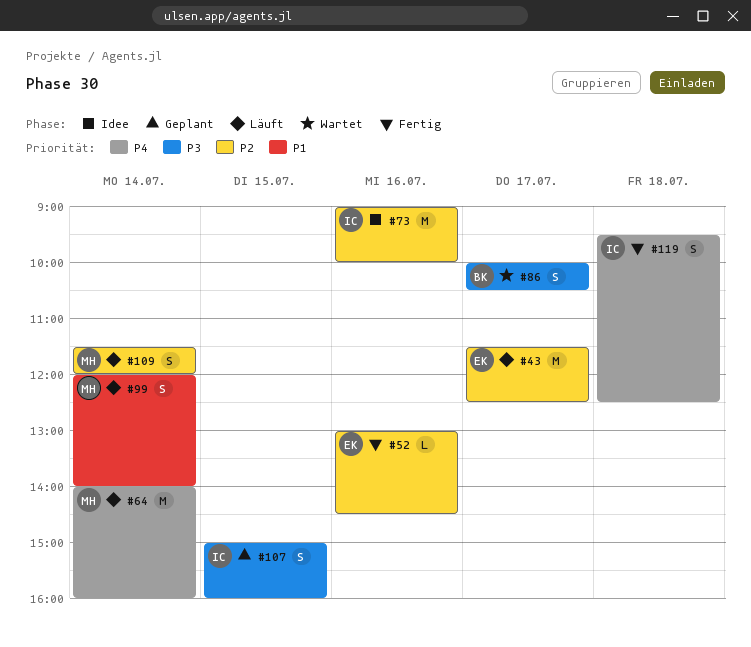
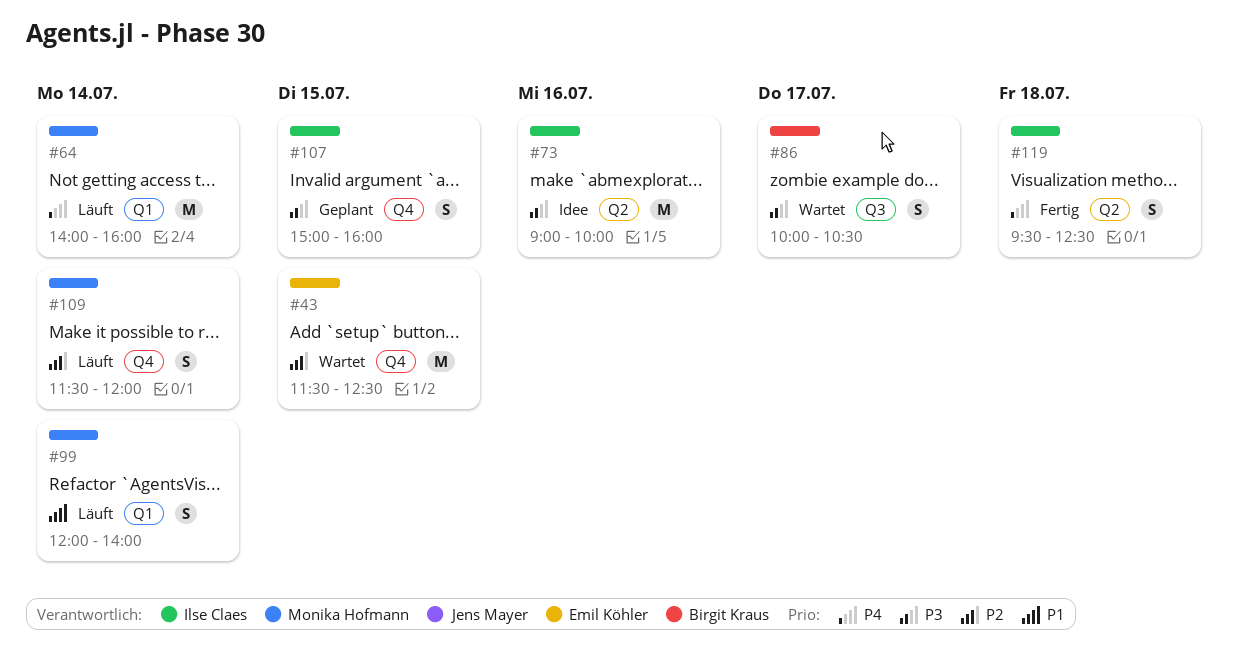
#43, status: Läuft -> Wartet
#43, day: Jul 17 -> Jul 15
#52: present -> none
#73, priority: P2 -> P3

